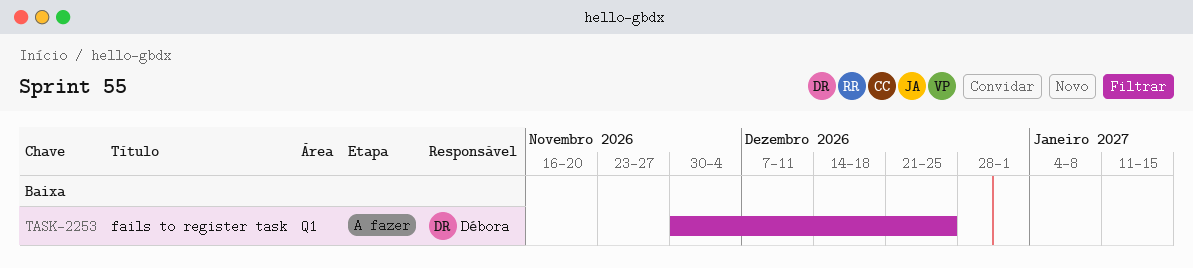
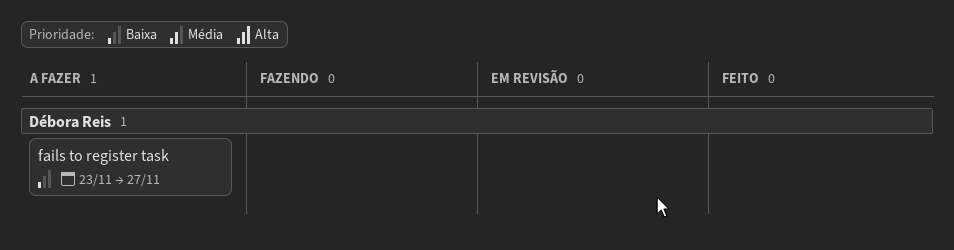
fails to register task, start: Nov 30 -> Nov 23
fails to register task, due: Dec 25 -> Nov 27

